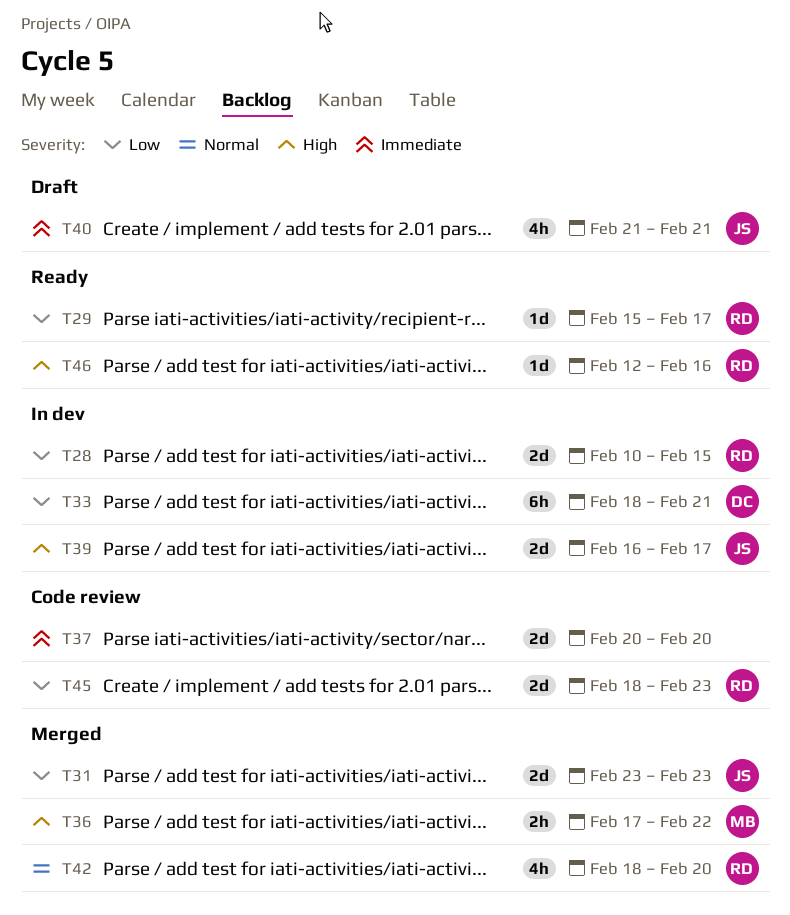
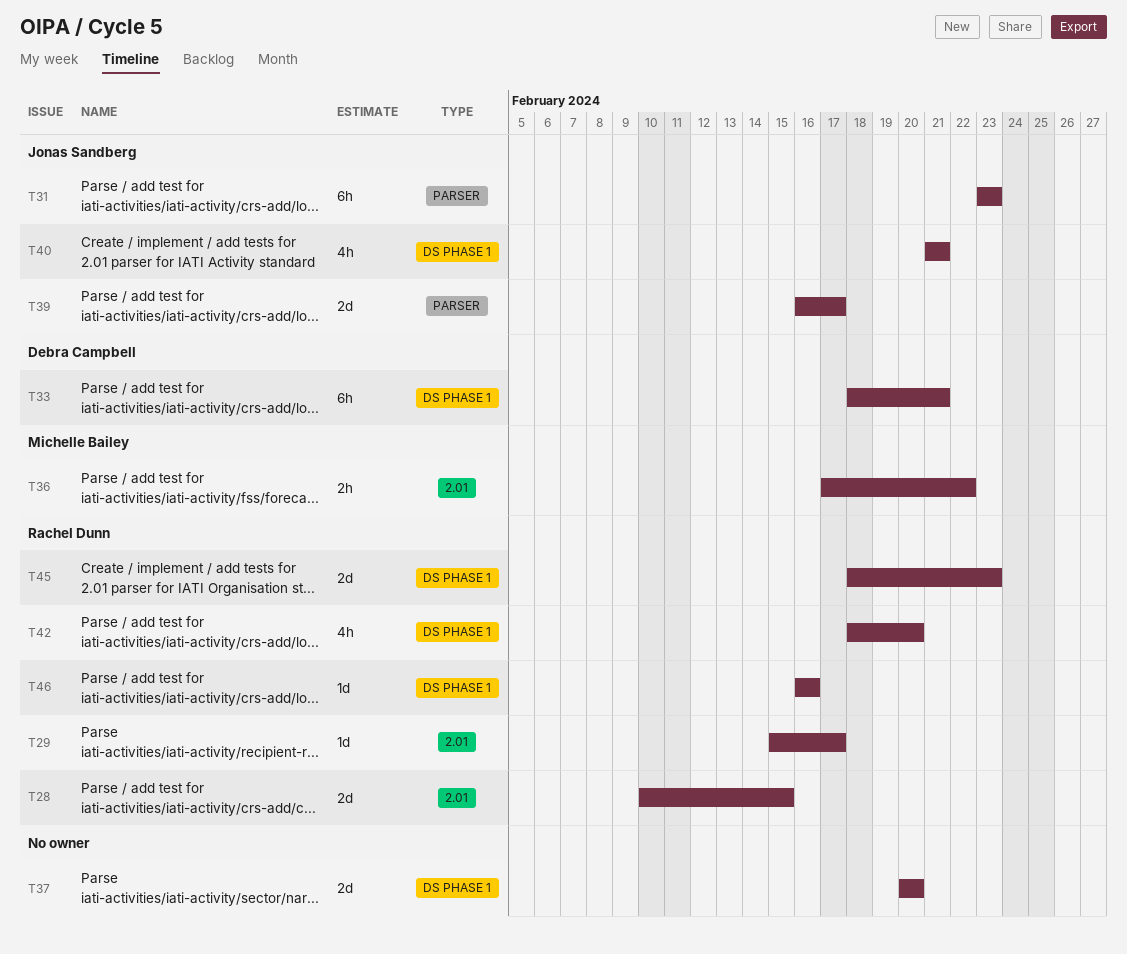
T31, estimate: 2d -> 6h
T46, start: Feb 12 -> Feb 16

